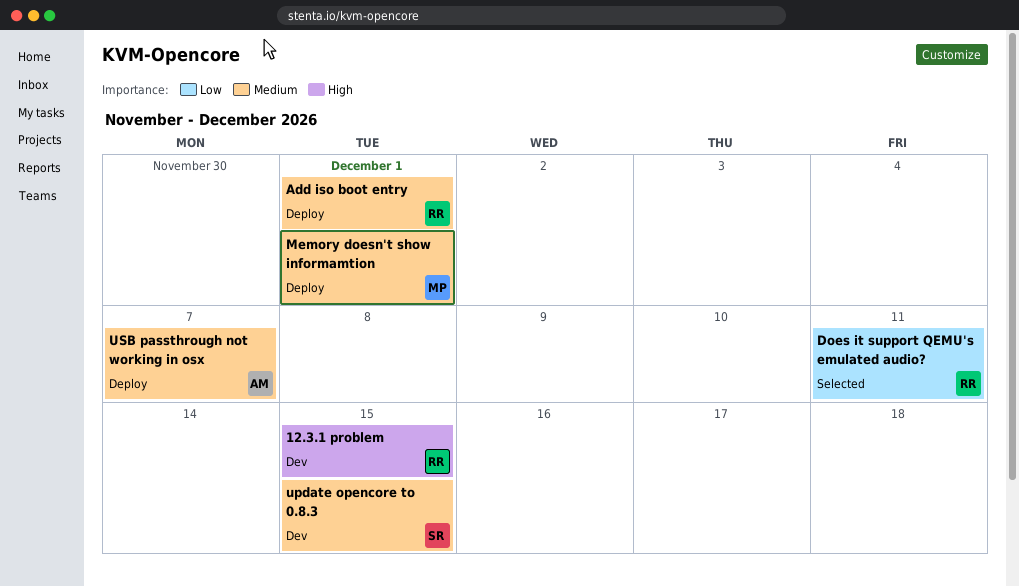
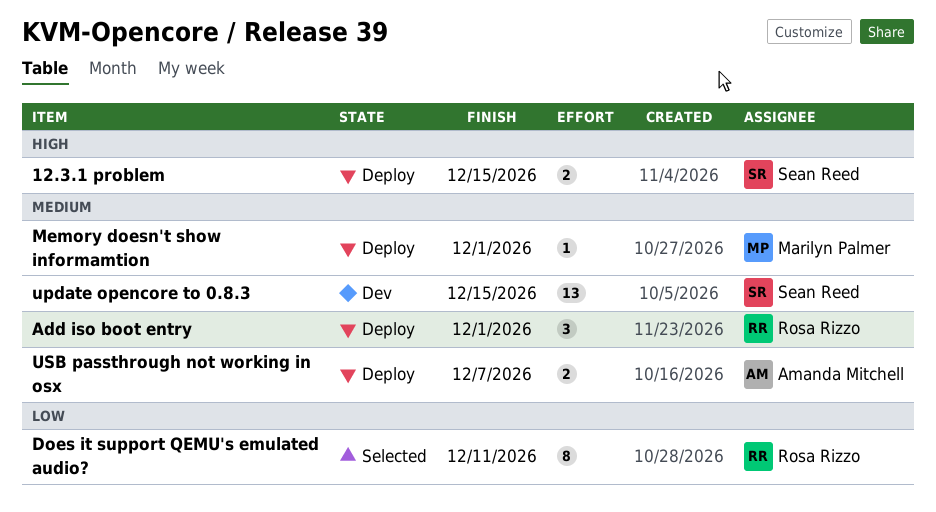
12.3.1 problem, status: Dev -> Deploy
12.3.1 problem, owner: Rosa Rizzo -> Sean Reed

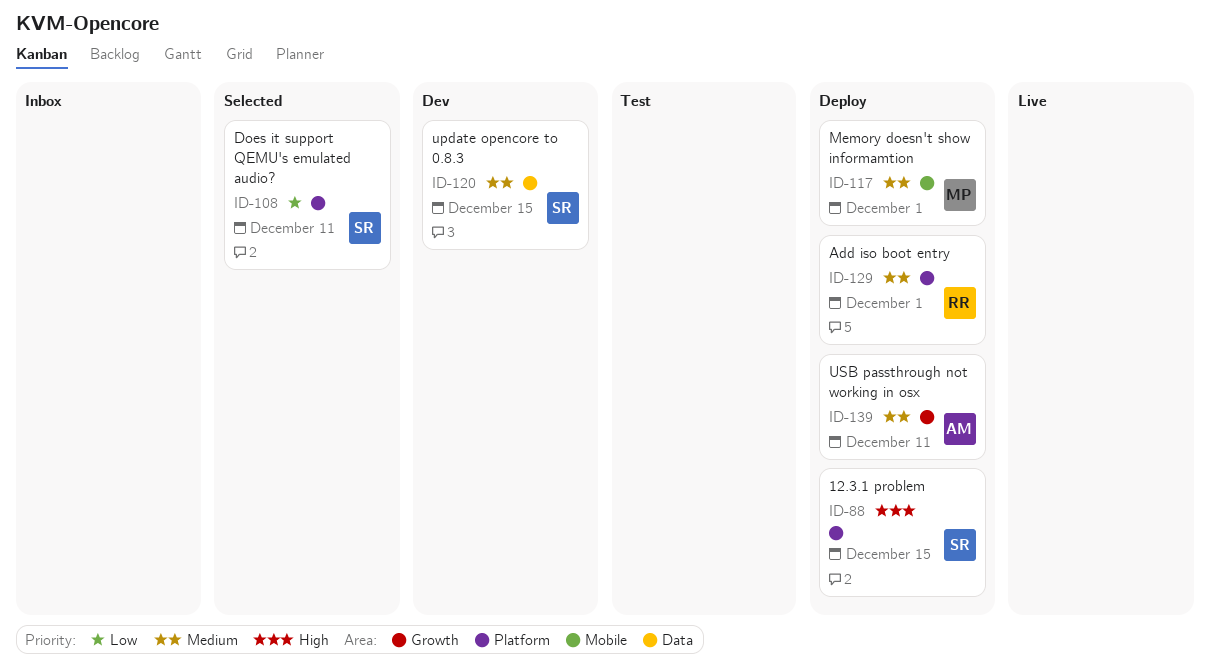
Does it support QEMU's emulated audio?, owner: Rosa Rizzo -> Sean Reed
USB passthrough not working in osx, due: Dec 7 -> Dec 11

